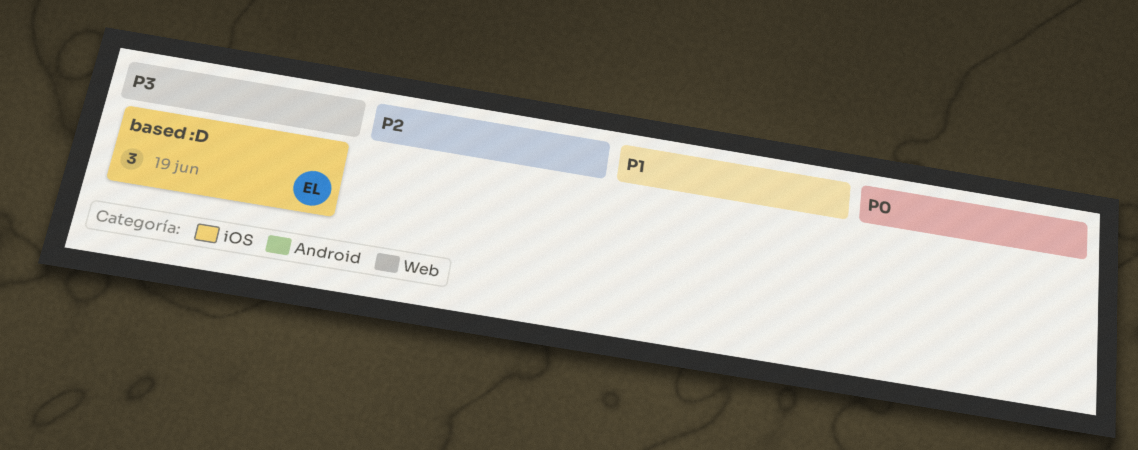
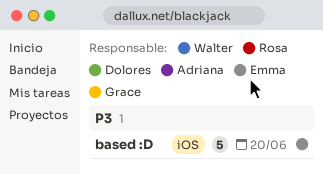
based :D, estimate: 3 -> 5
based :D, due: Jun 19 -> Jun 20

